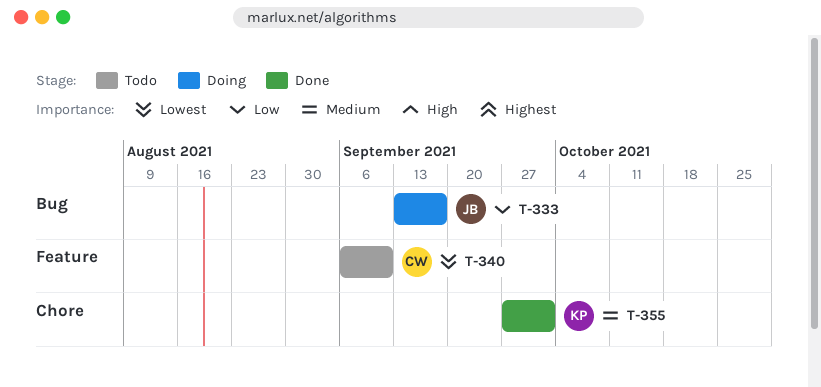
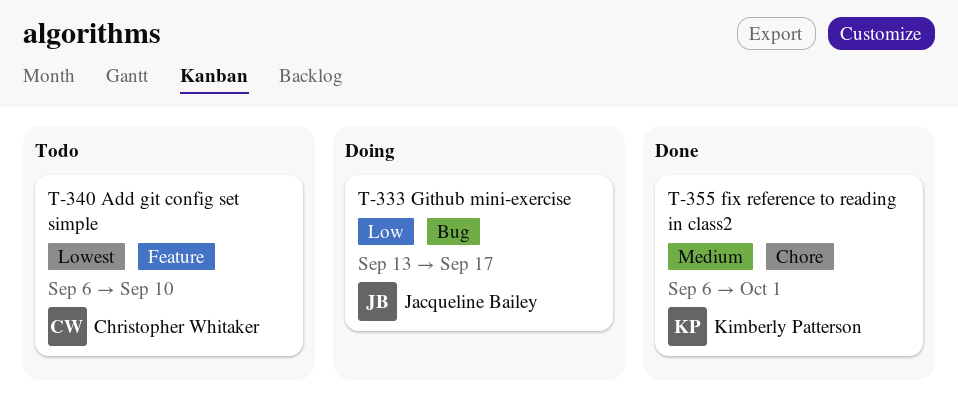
T-355, start: Sep 27 -> Sep 6

